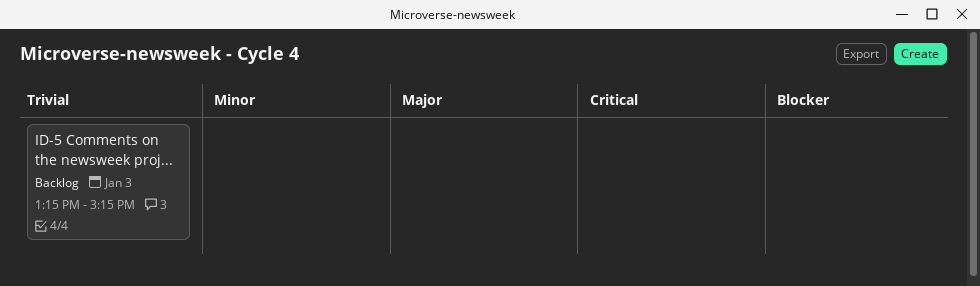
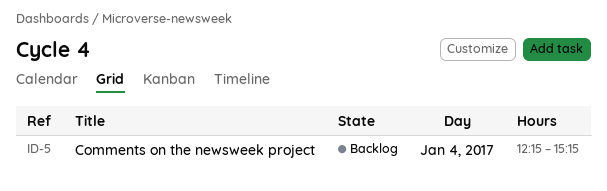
ID-5, day: Jan 3 -> Jan 4
ID-5, begins: 13:15 -> 12:15

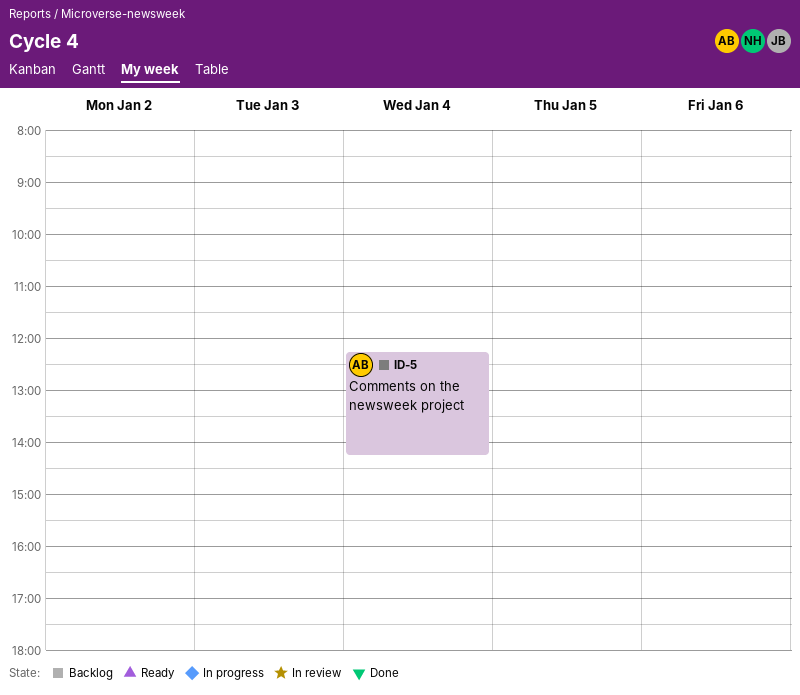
ID-5, ends: 15:15 -> 14:15

